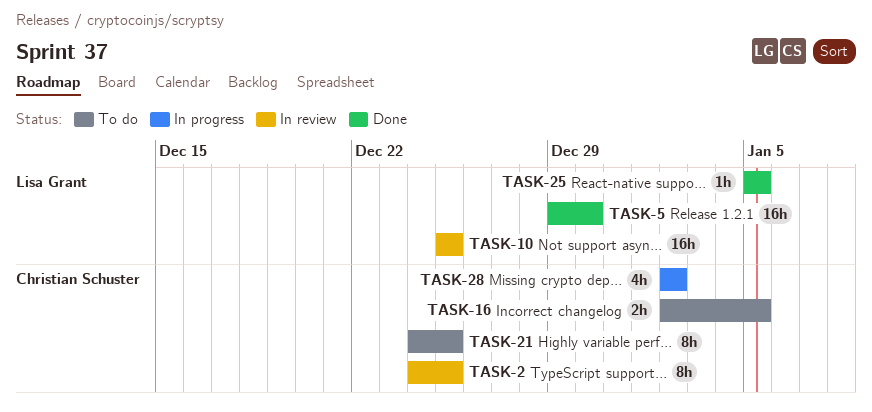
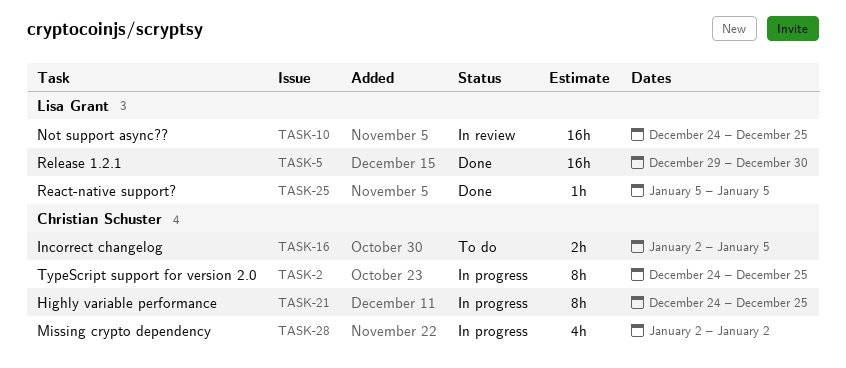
TASK-2, status: In review -> In progress
TASK-10, start: Dec 25 -> Dec 24
TASK-21, status: To do -> In progress

